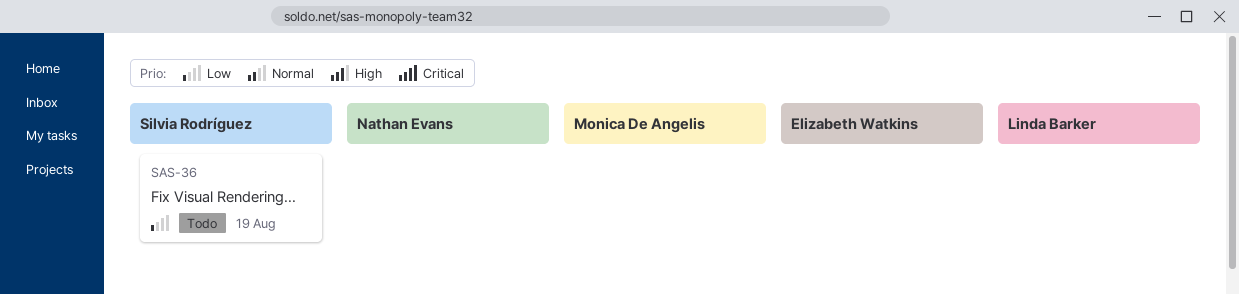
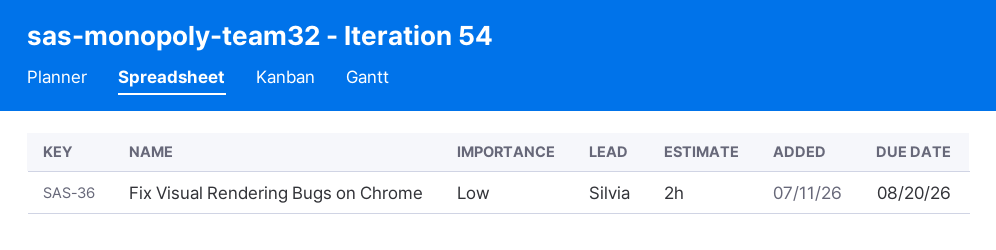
SAS-36, due: Aug 19 -> Aug 20

